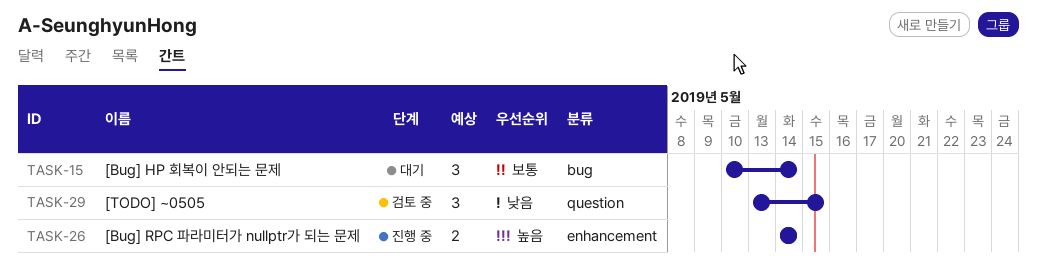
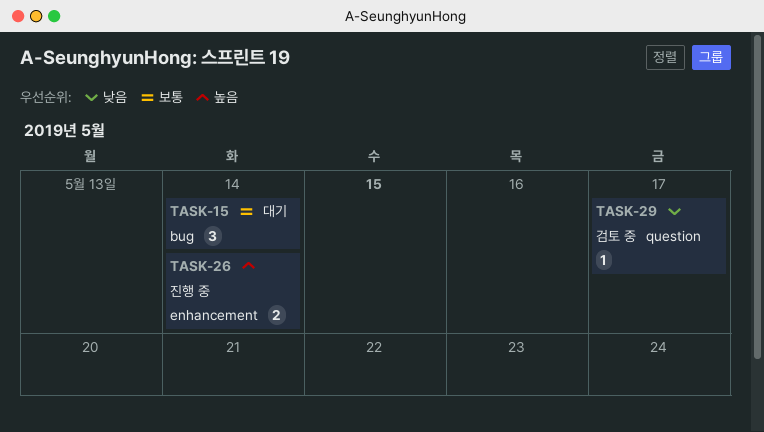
TASK-29, estimate: 3 -> 1
TASK-29, due: May 15 -> May 17

